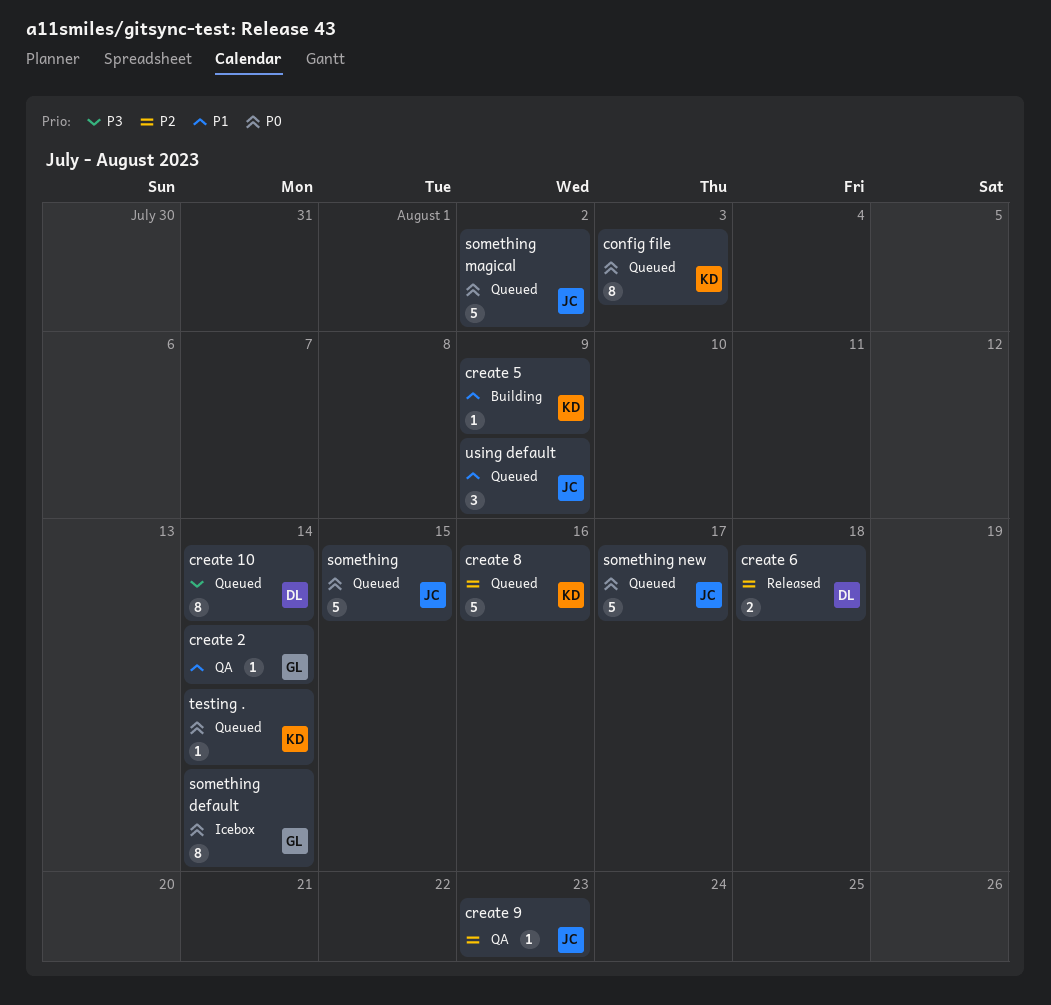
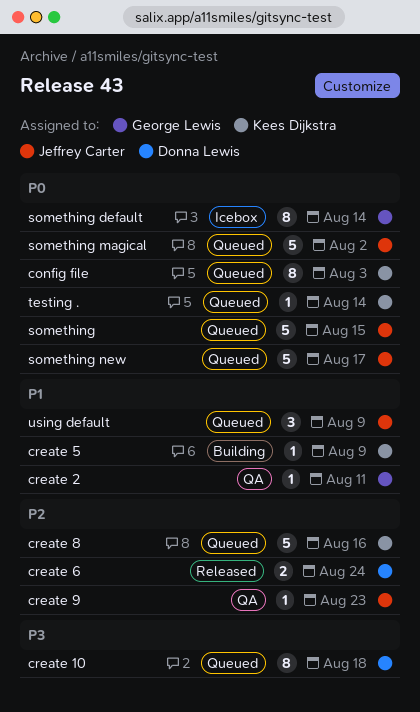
create 10, due: Aug 14 -> Aug 18
create 2, due: Aug 14 -> Aug 11
create 6, due: Aug 18 -> Aug 24

